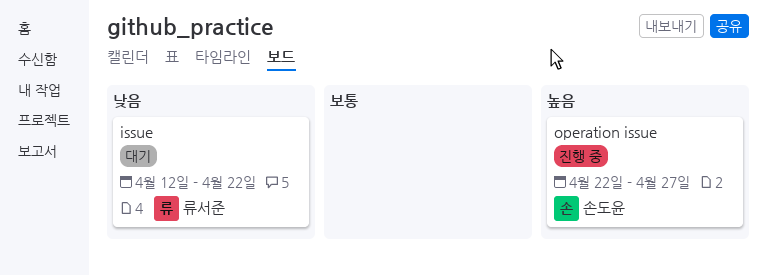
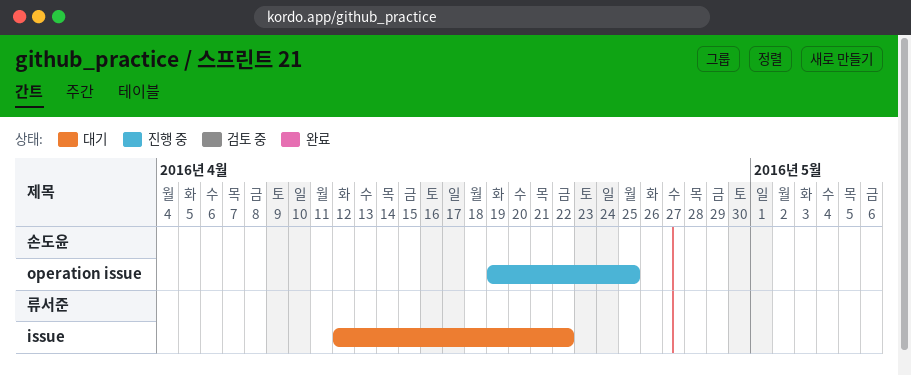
operation issue, start: Apr 22 -> Apr 19
operation issue, due: Apr 27 -> Apr 25

